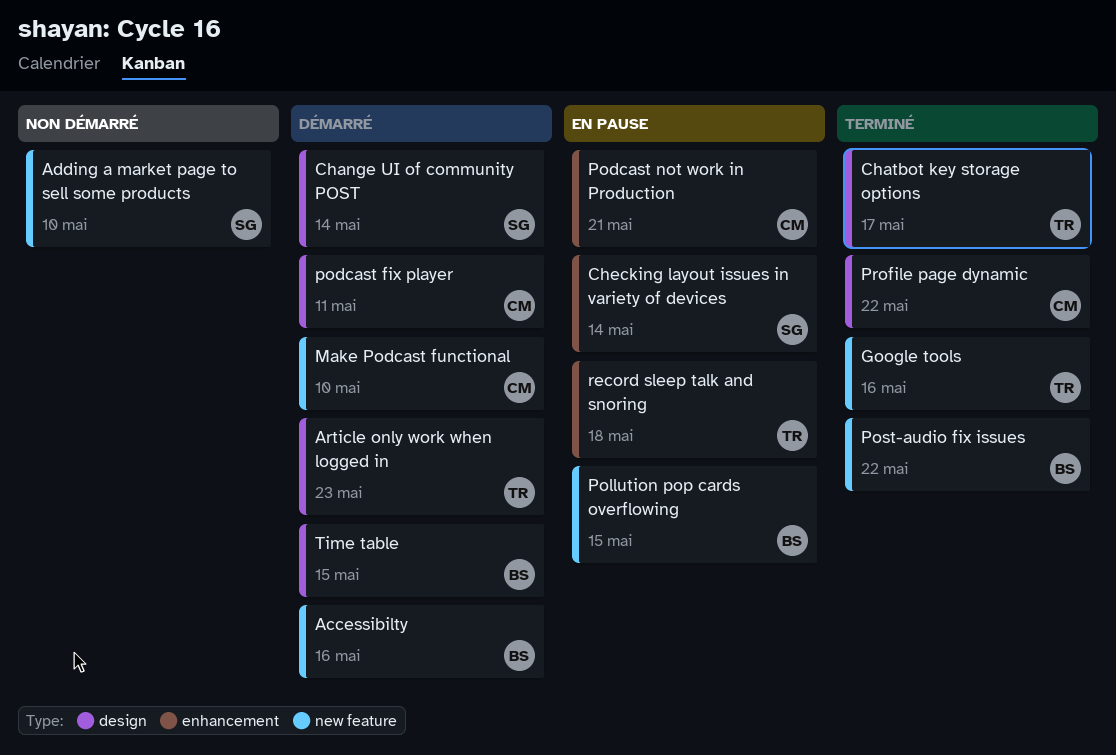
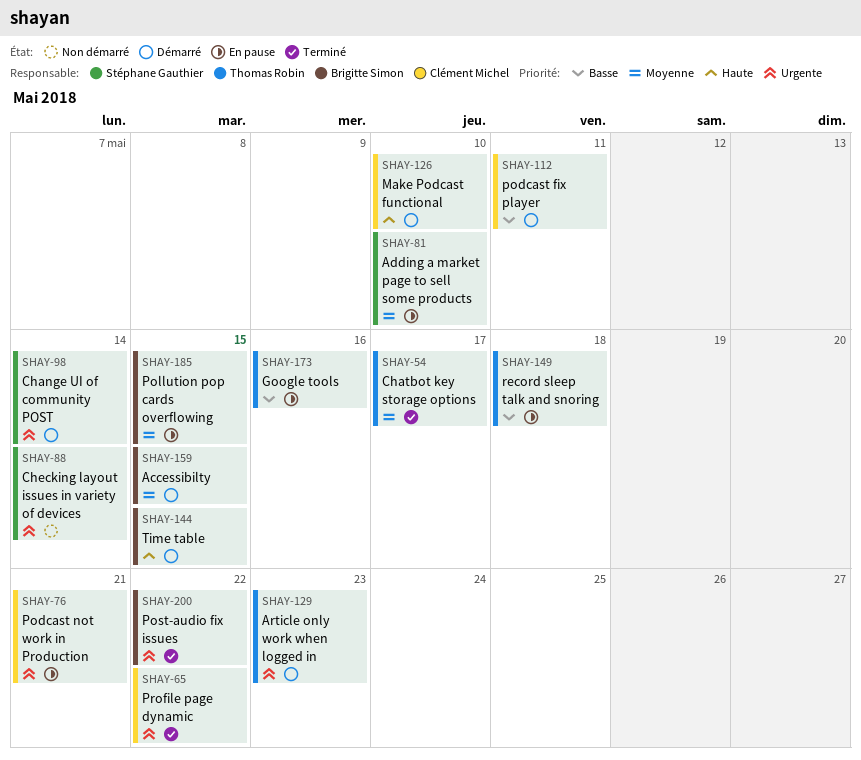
Accessibilty, due: May 16 -> May 15
Adding a market page to sell some products, status: Non démarré -> En pause
Checking layout issues in variety of devices, status: En pause -> Non démarré
Google tools, status: Terminé -> En pause

